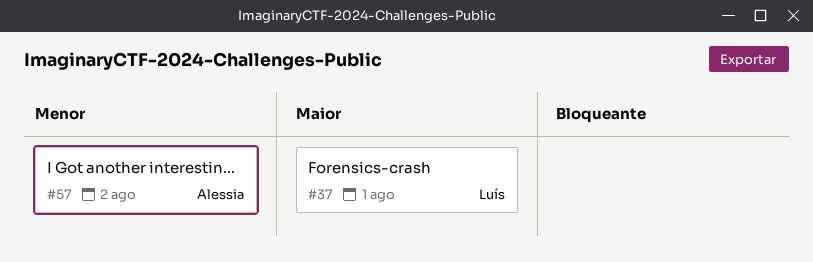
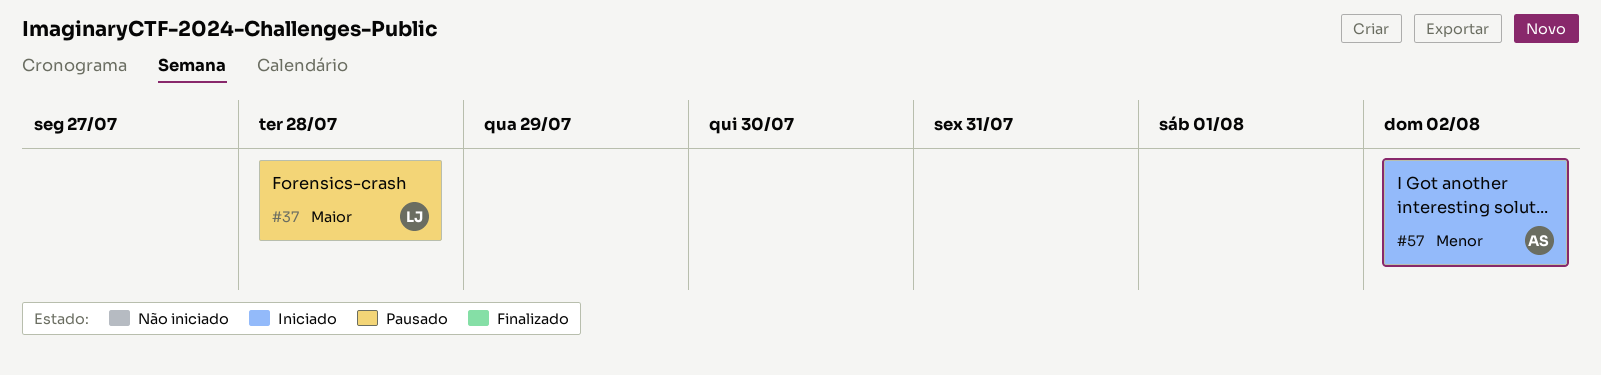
#37, due: Aug 1 -> Jul 28

